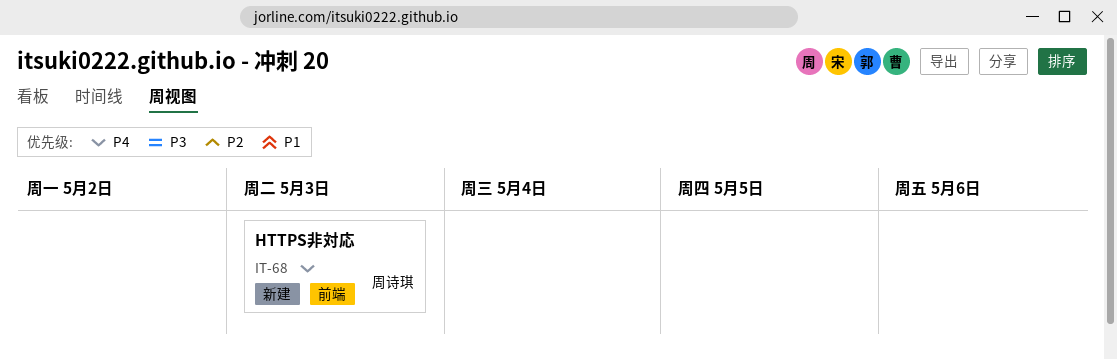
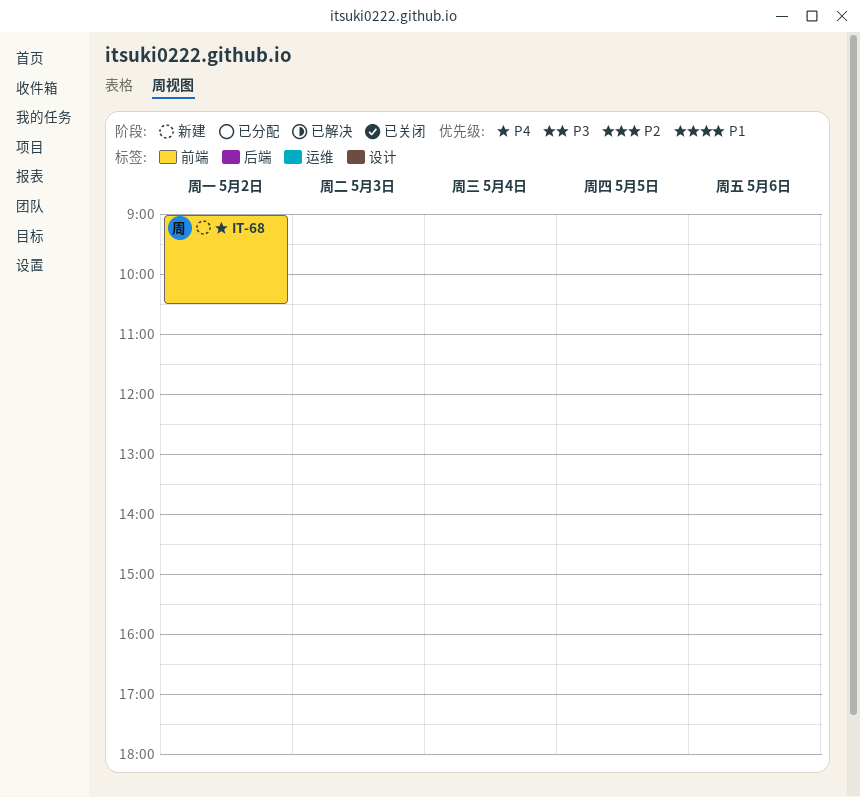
IT-68, day: May 3 -> May 2

